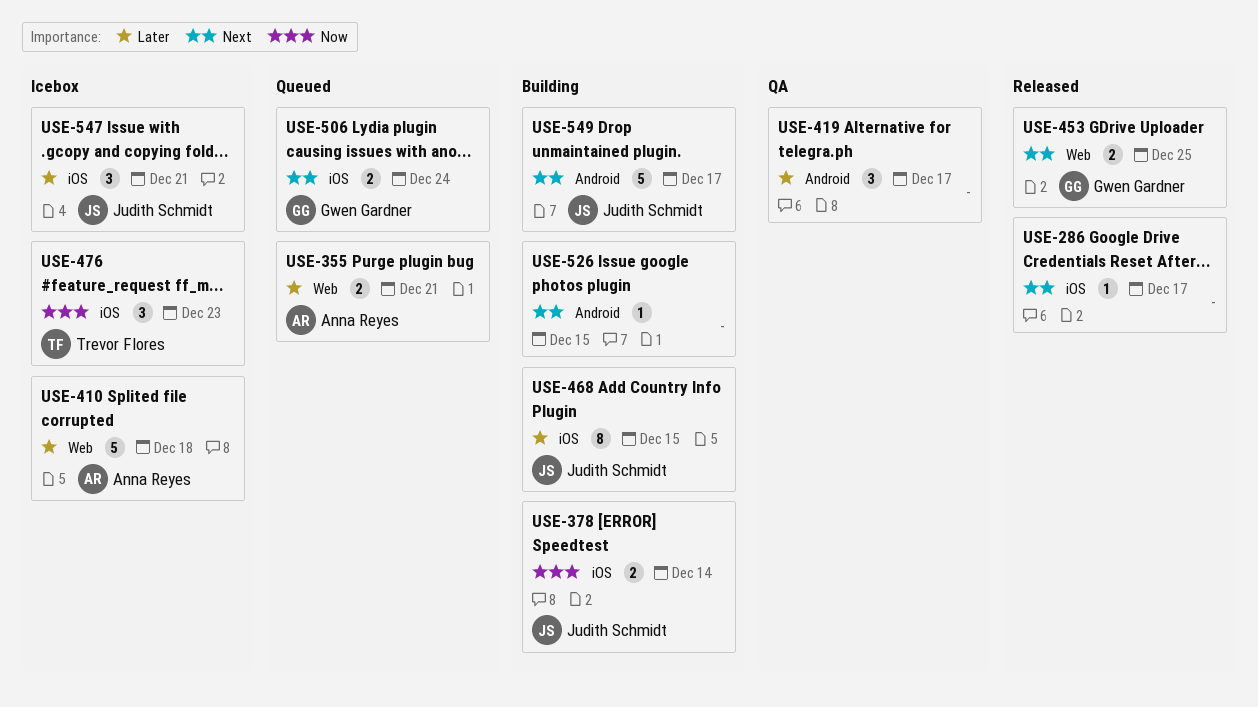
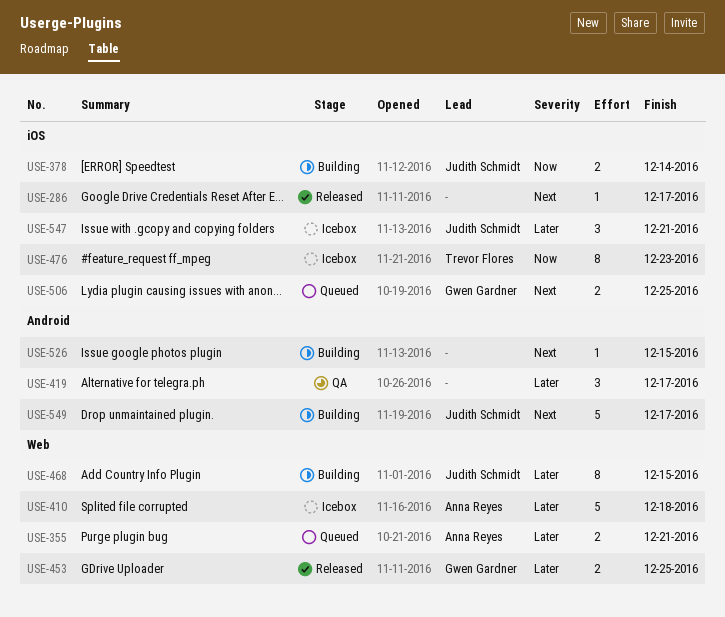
USE-453, priority: Next -> Later
USE-468, label: iOS -> Web
USE-476, estimate: 3 -> 8
USE-506, due: Dec 24 -> Dec 25

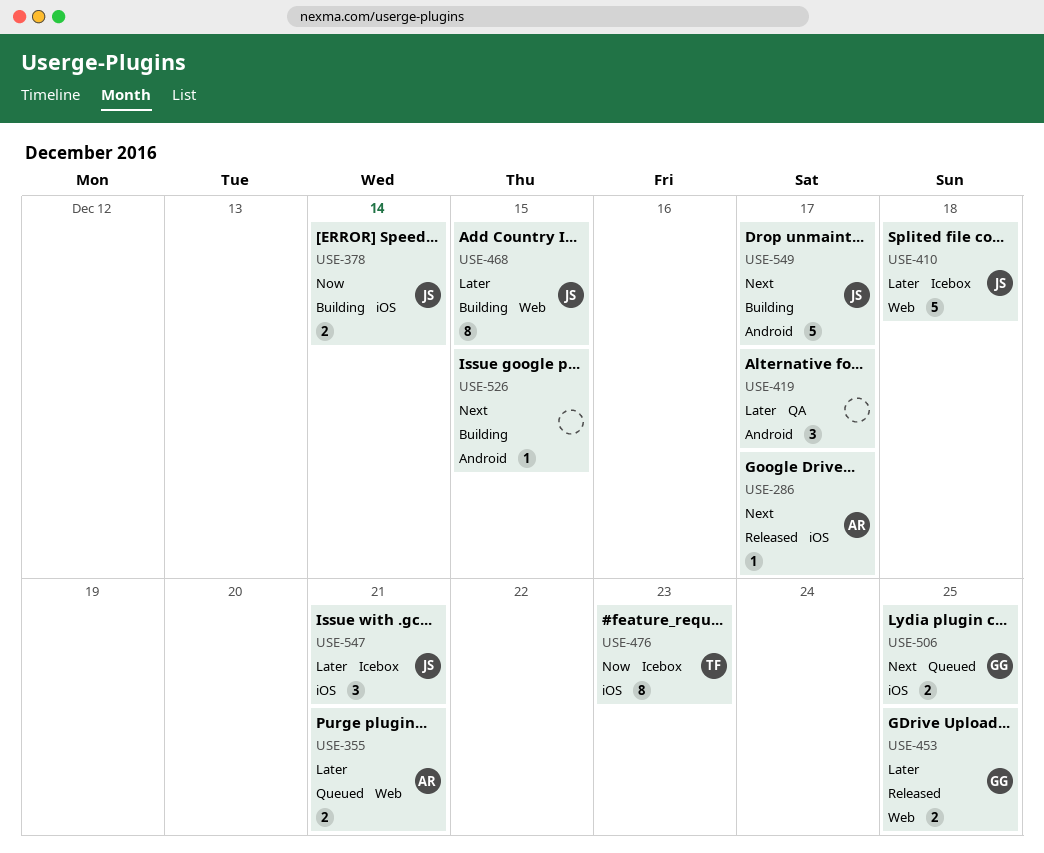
USE-286, owner: none -> Anna Reyes
USE-410, owner: Anna Reyes -> Judith Schmidt

